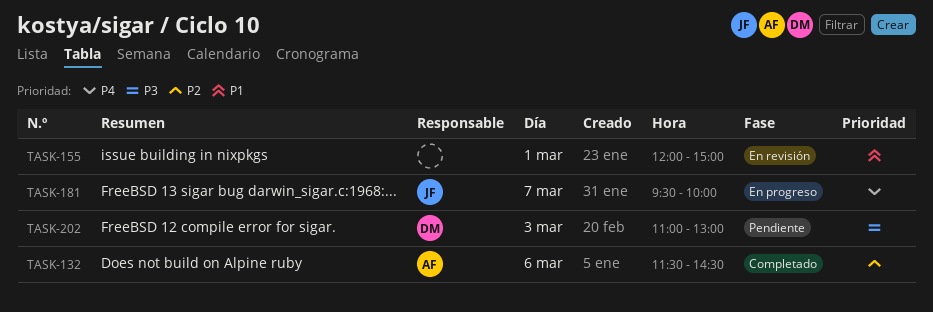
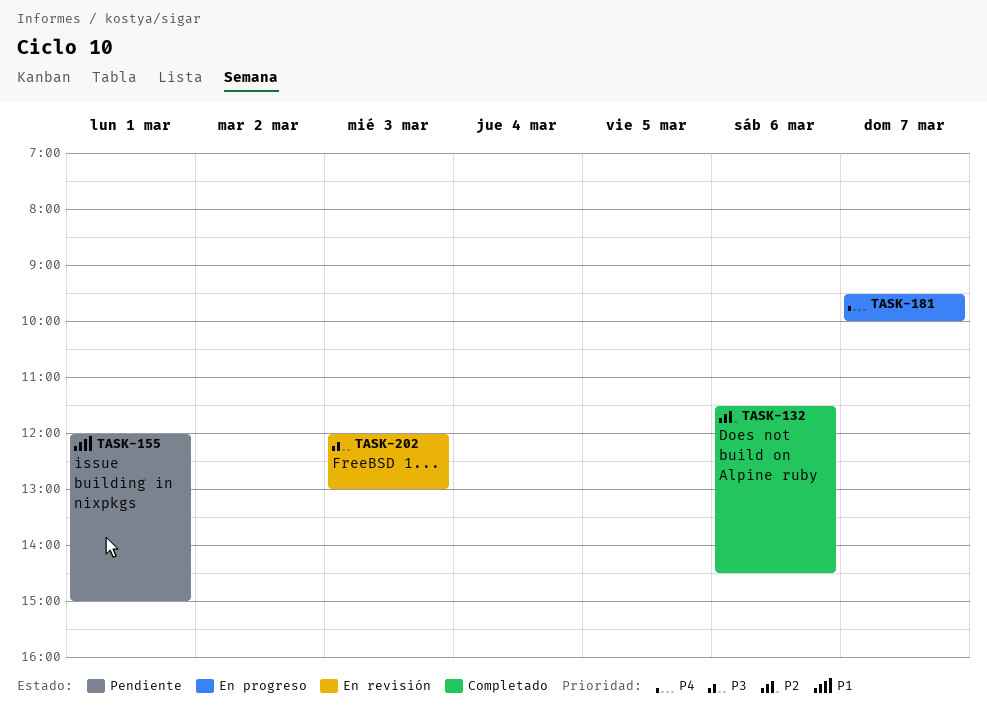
TASK-155, status: En revisión -> Pendiente
TASK-202, status: Pendiente -> En revisión
TASK-202, begins: 11:00 -> 12:00

